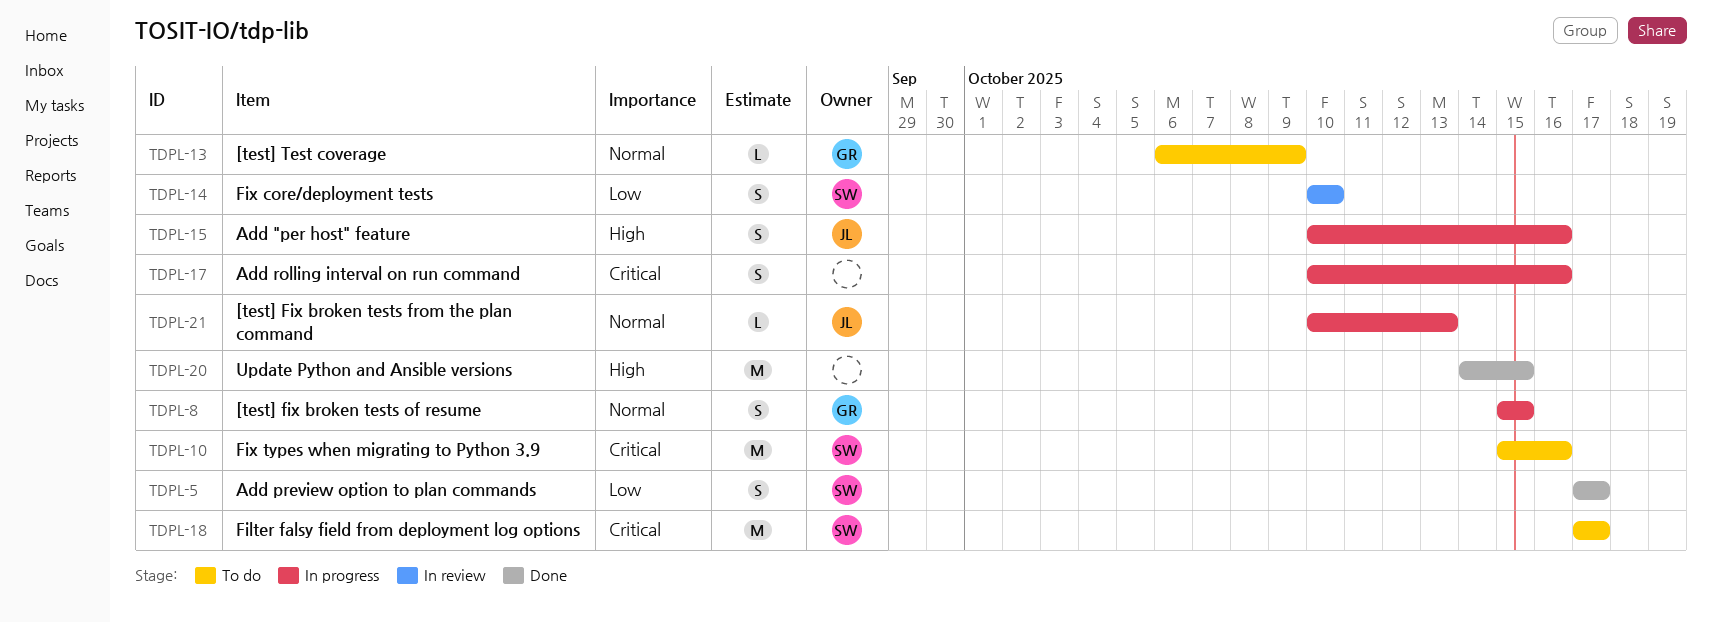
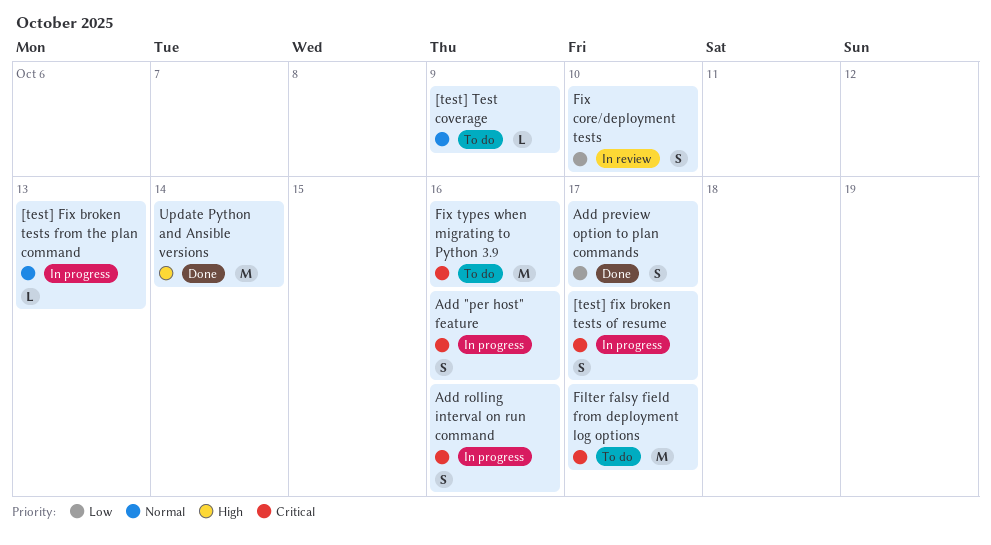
[test] fix broken tests of resume, priority: Normal -> Critical
[test] fix broken tests of resume, due: Oct 15 -> Oct 17
Add "per host" feature, priority: High -> Critical
Update Python and Ansible versions, due: Oct 15 -> Oct 14

